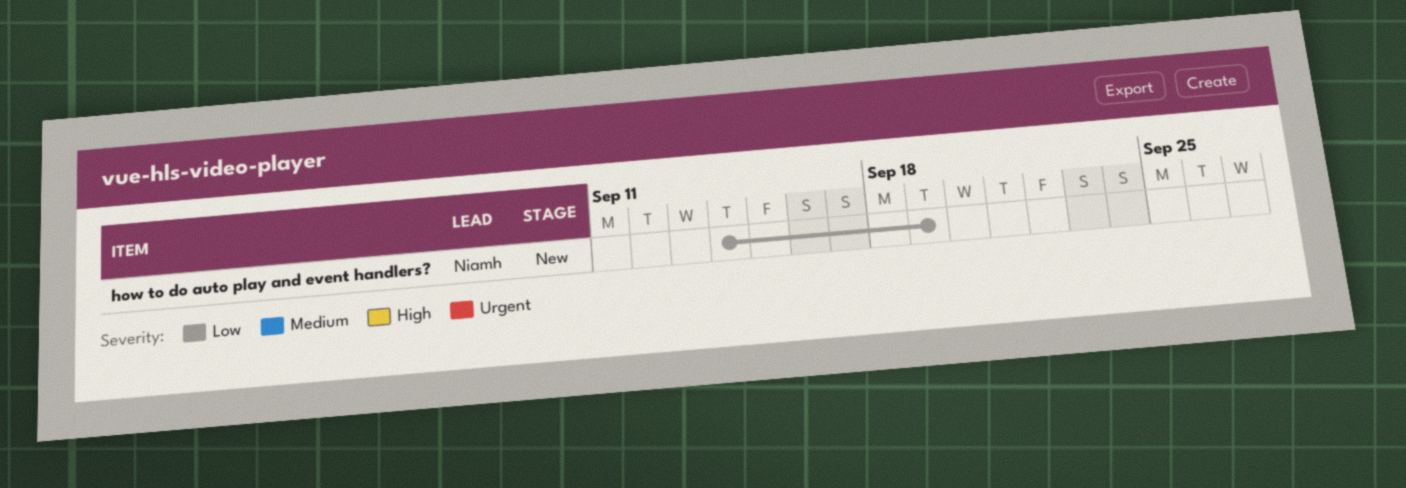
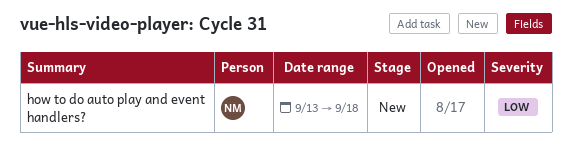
how to do auto play and event handlers?, start: Sep 14 -> Sep 13
how to do auto play and event handlers?, due: Sep 19 -> Sep 18

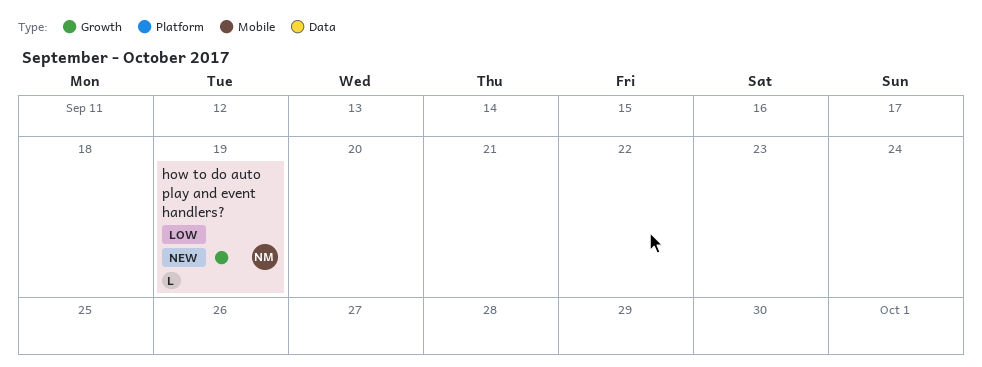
how to do auto play and event handlers?, due: Sep 18 -> Sep 19

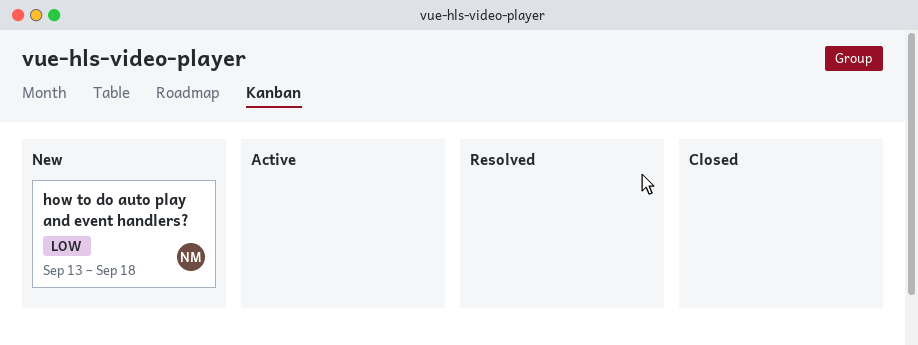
how to do auto play and event handlers?, due: Sep 19 -> Sep 18

